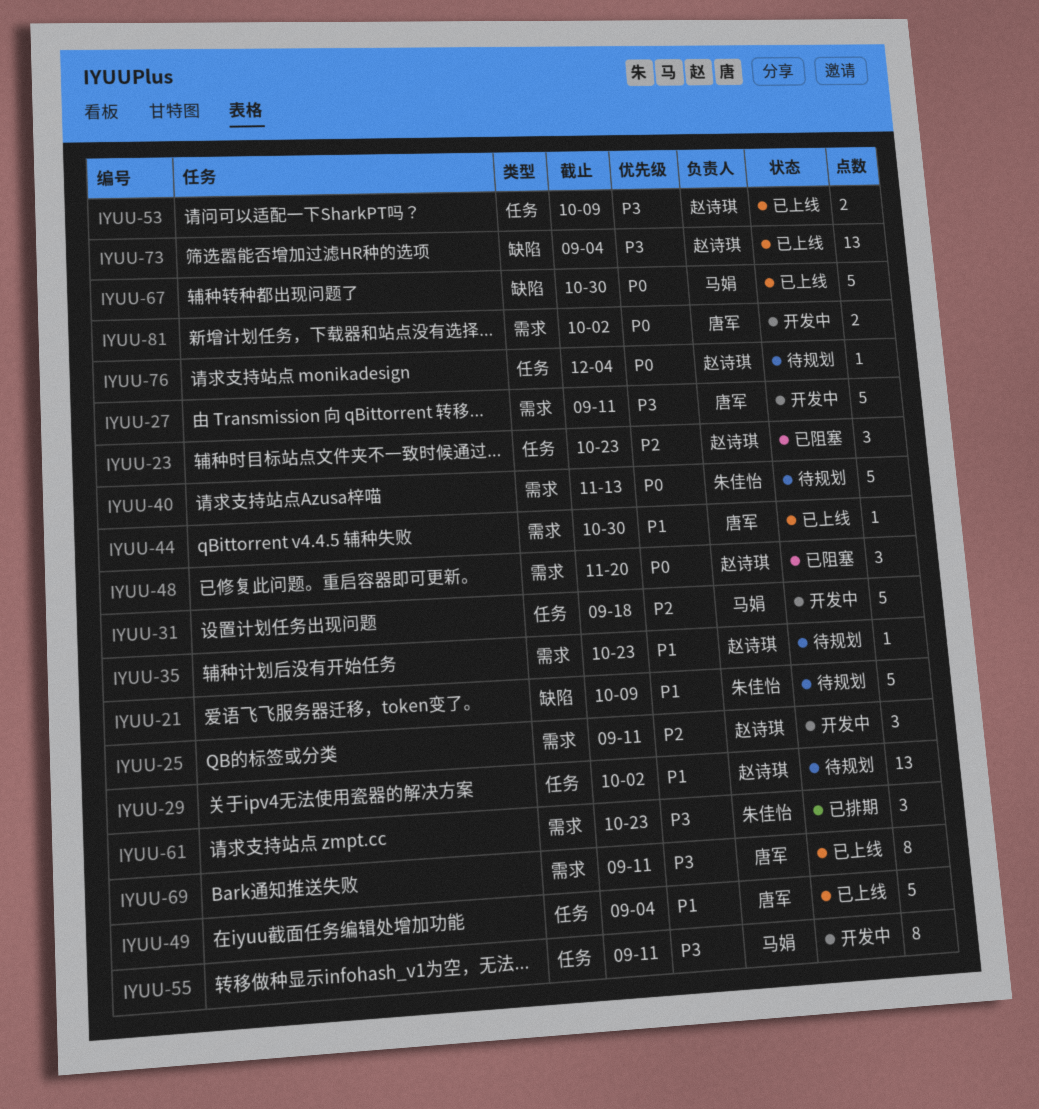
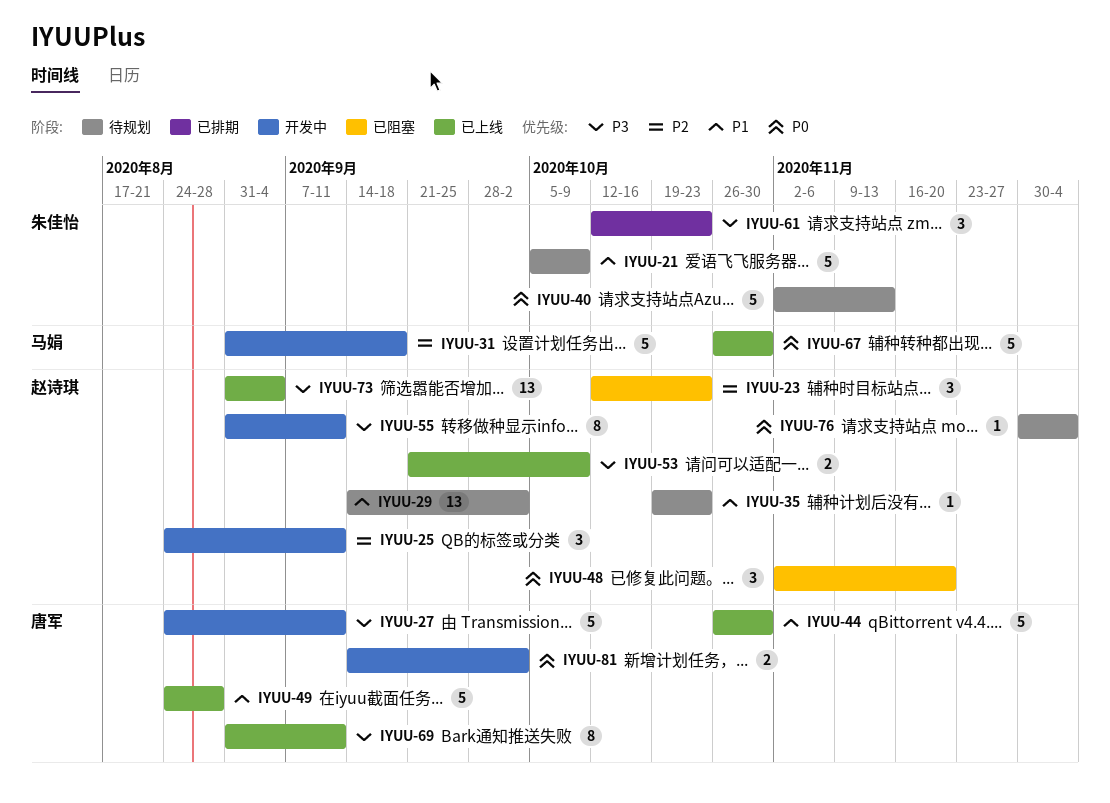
IYUU-44, estimate: 1 -> 5
IYUU-49, due: Sep 4 -> Aug 28
IYUU-55, owner: 马娟 -> 赵诗琪

